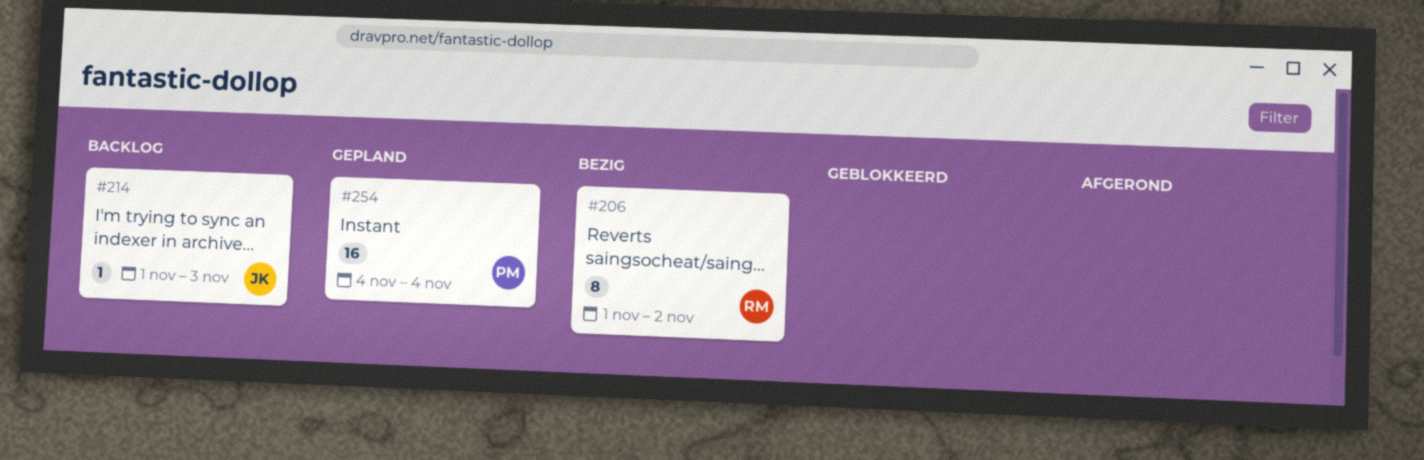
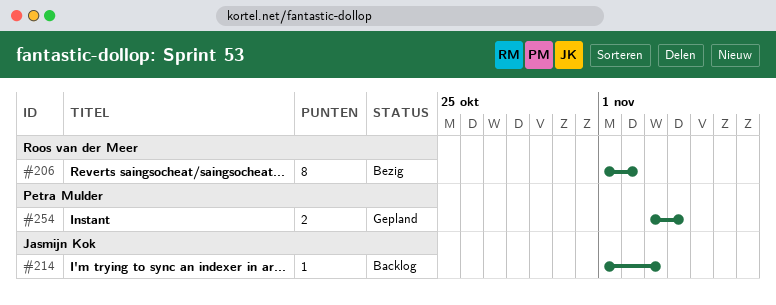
#254, estimate: 16 -> 2
#254, start: Nov 4 -> Nov 3

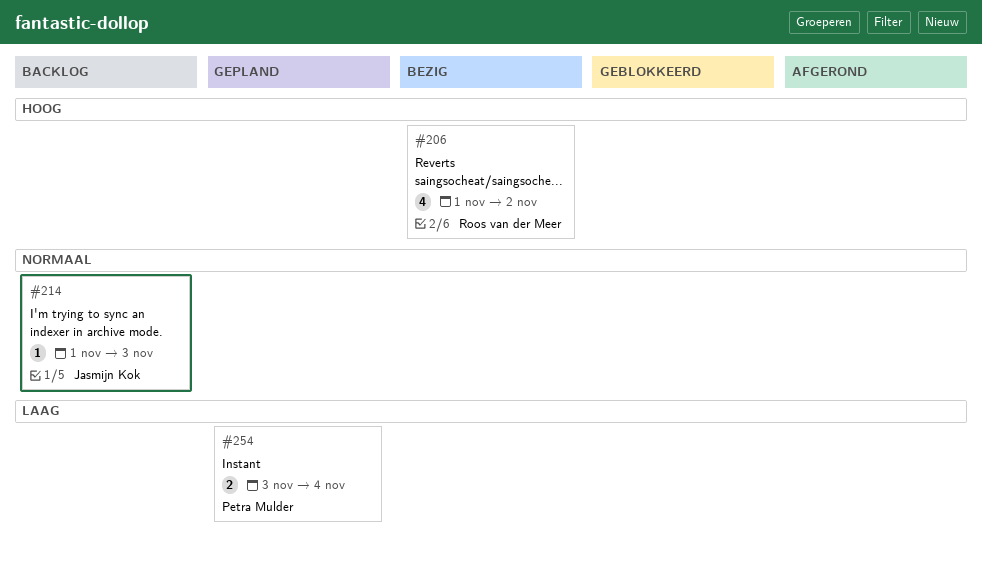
#206, estimate: 8 -> 4

